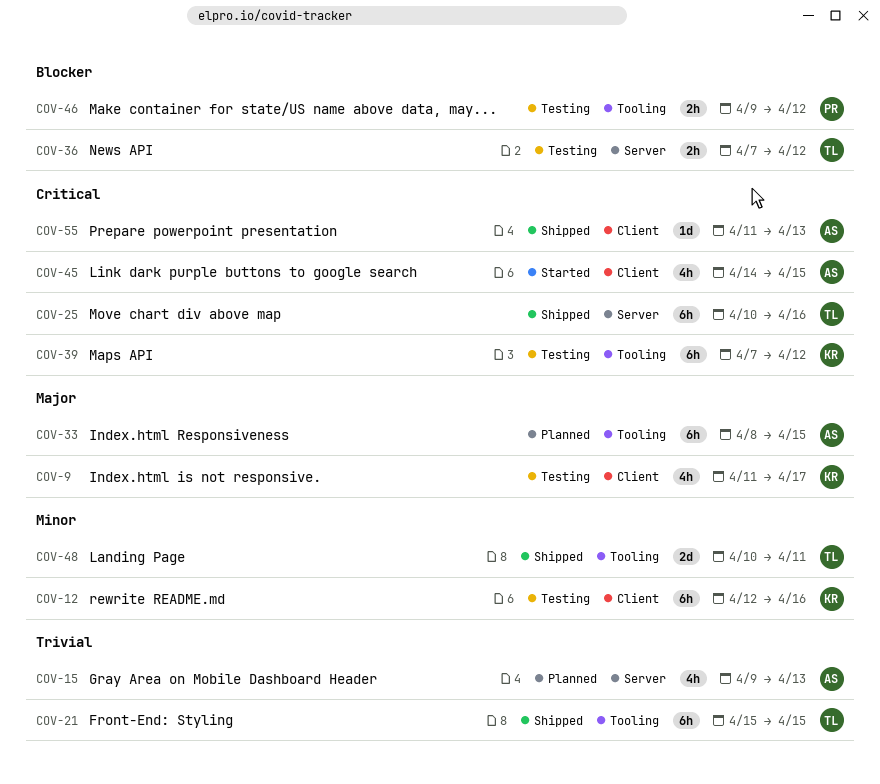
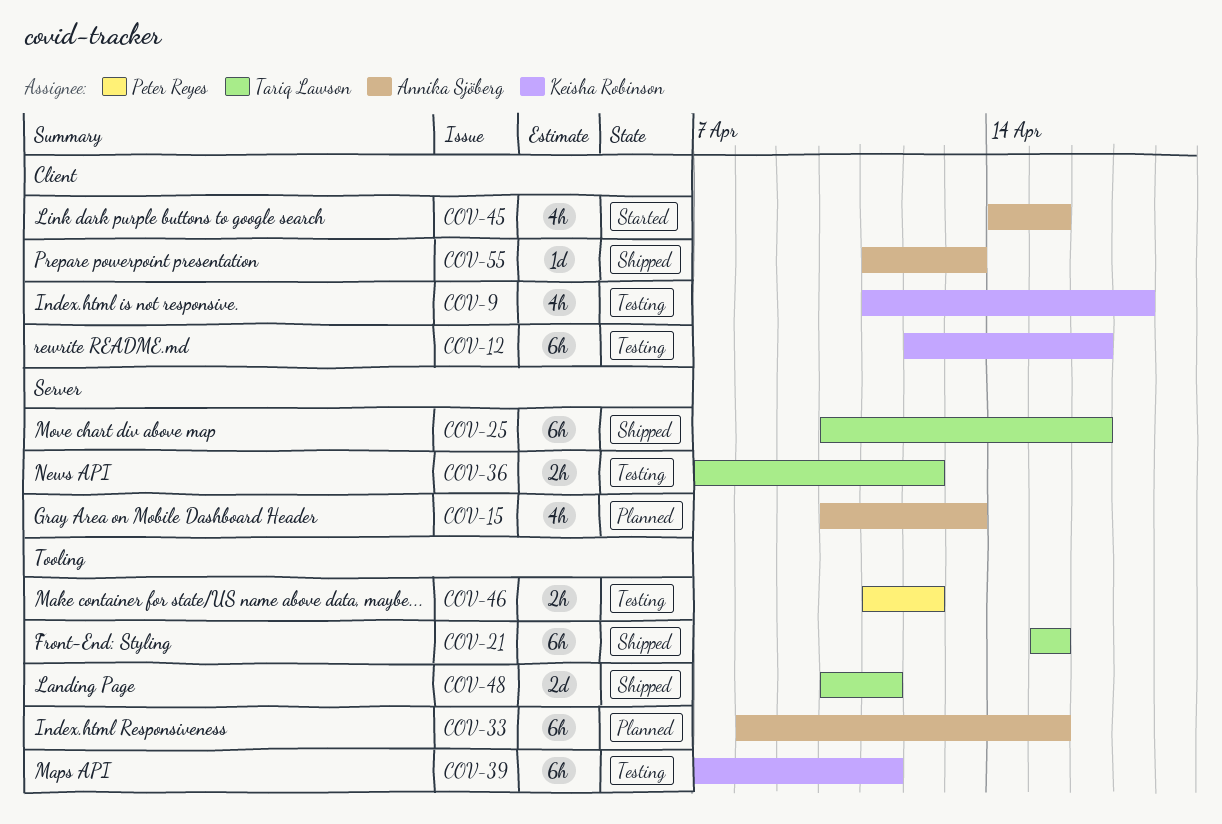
COV-15, start: Apr 9 -> Apr 10
COV-39, due: Apr 12 -> Apr 11
COV-46, start: Apr 9 -> Apr 11

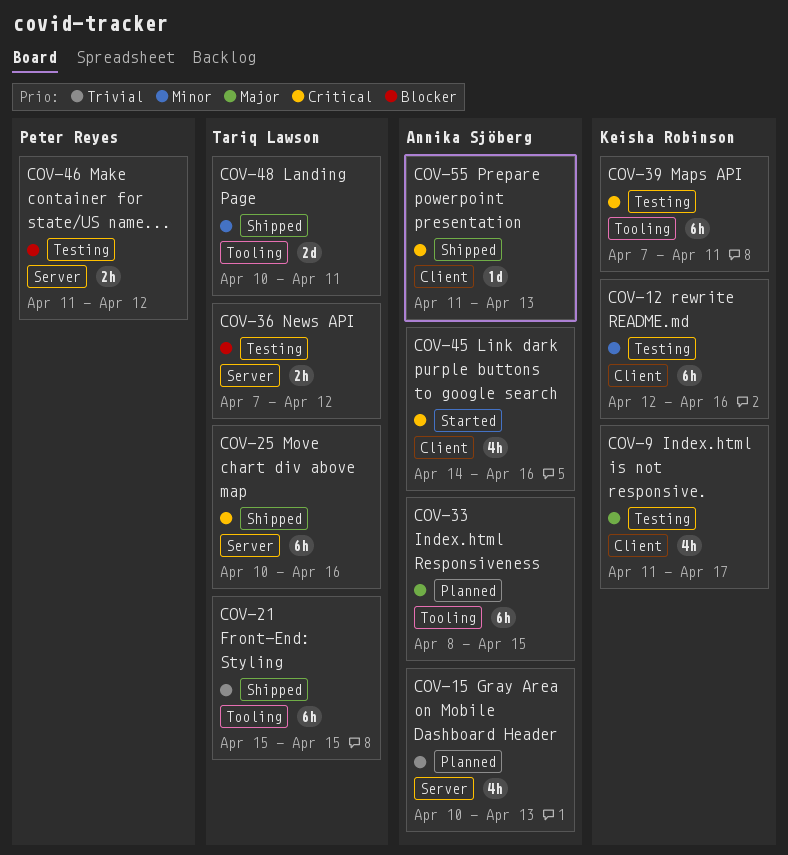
COV-45, due: Apr 15 -> Apr 16
COV-46, label: Tooling -> Server

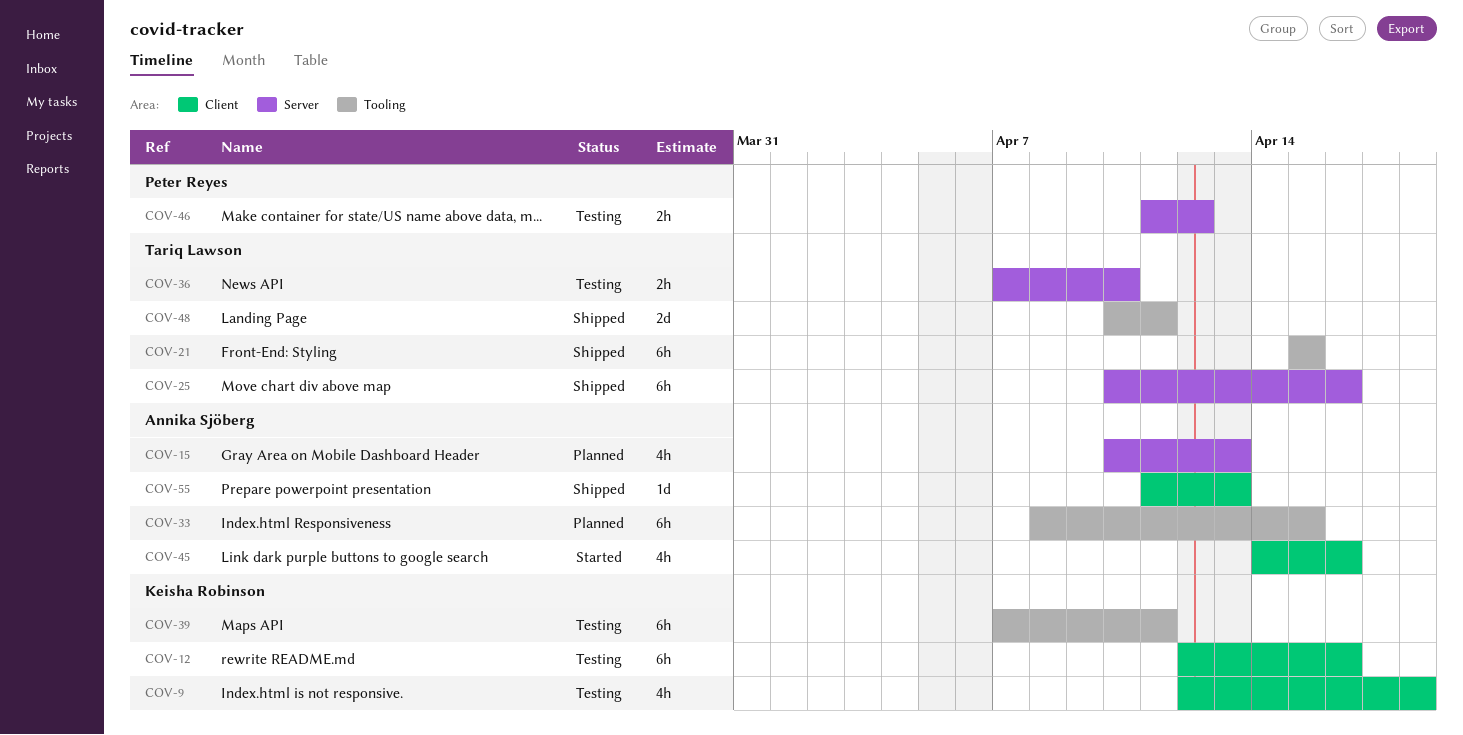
COV-9, start: Apr 11 -> Apr 12
COV-9, due: Apr 17 -> Apr 18
COV-36, due: Apr 12 -> Apr 10

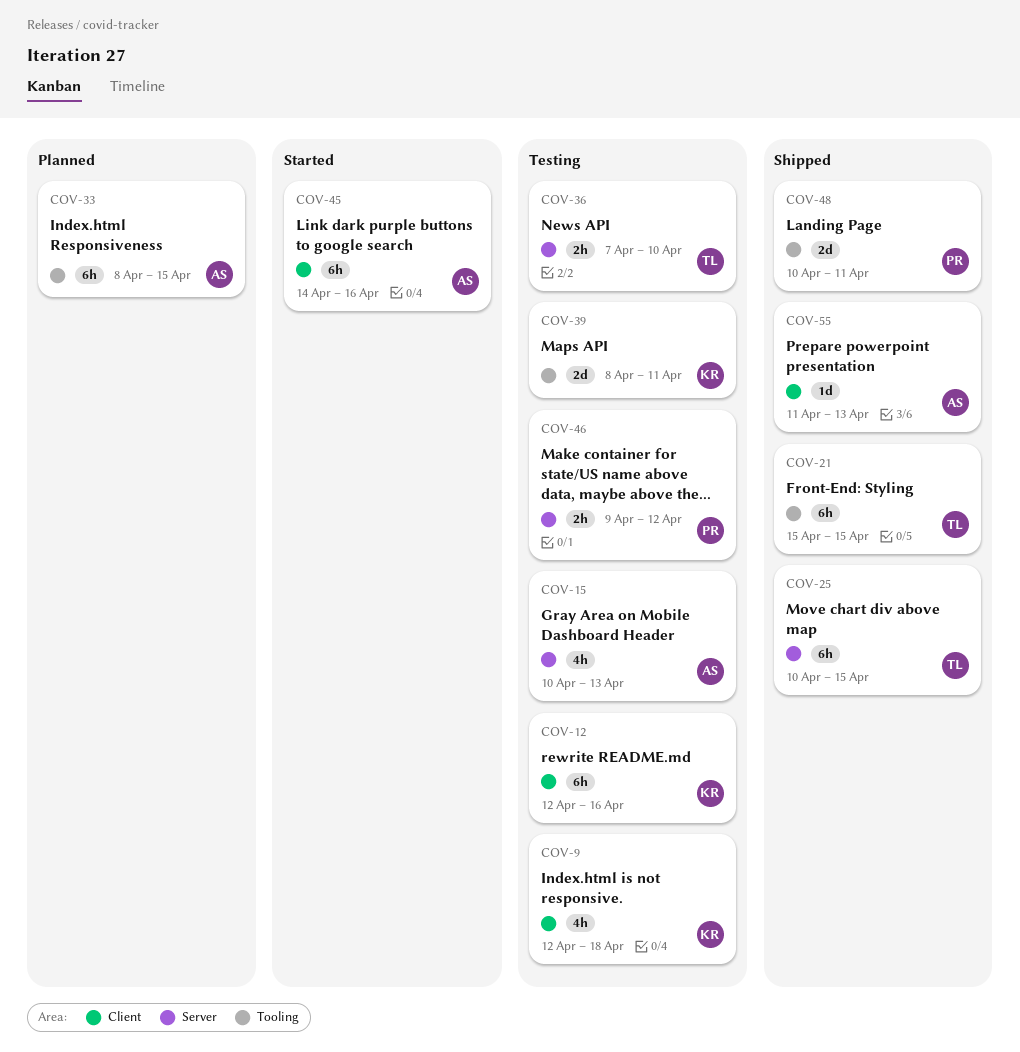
COV-15, status: Planned -> Testing
COV-25, due: Apr 16 -> Apr 15
COV-39, estimate: 6h -> 2d
COV-39, start: Apr 7 -> Apr 8
COV-45, estimate: 4h -> 6h
COV-46, start: Apr 11 -> Apr 9
COV-48, owner: Tariq Lawson -> Peter Reyes

